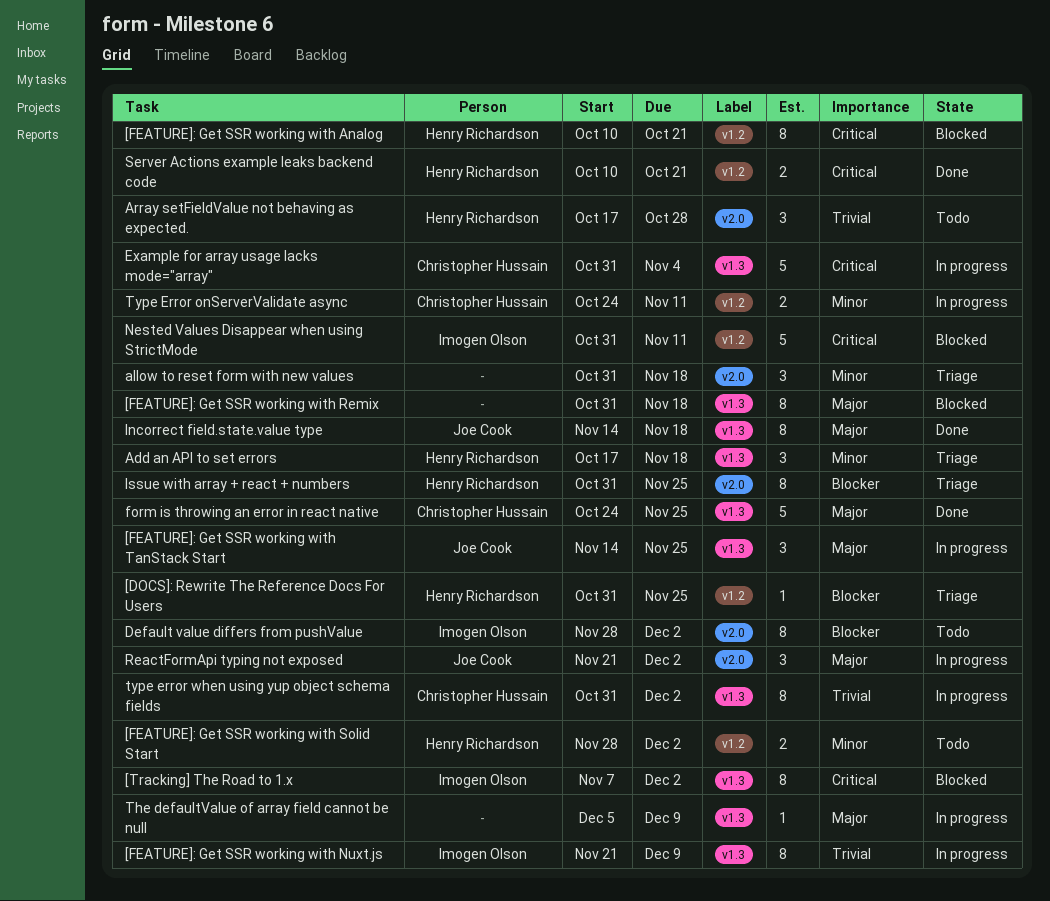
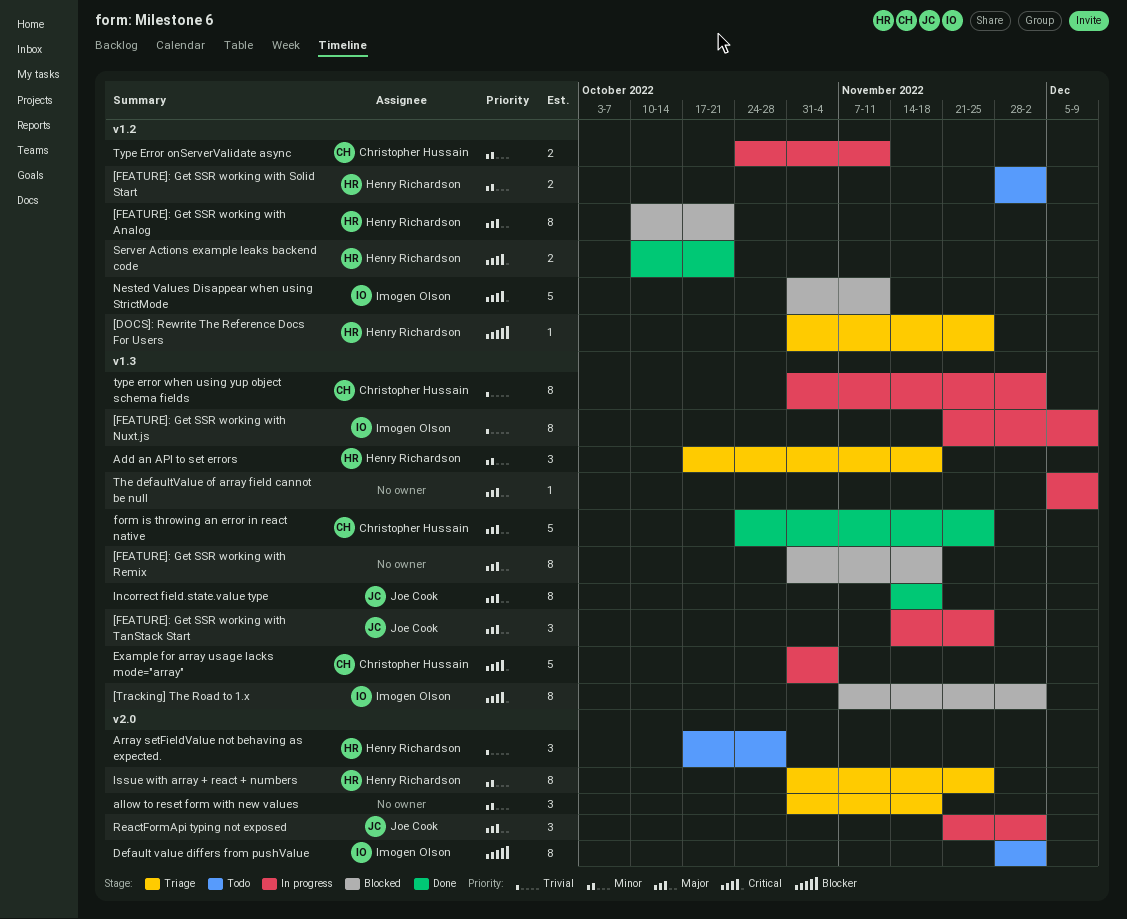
[FEATURE]: Get SSR working with Analog, priority: Critical -> Major
Issue with array + react + numbers, priority: Blocker -> Minor

